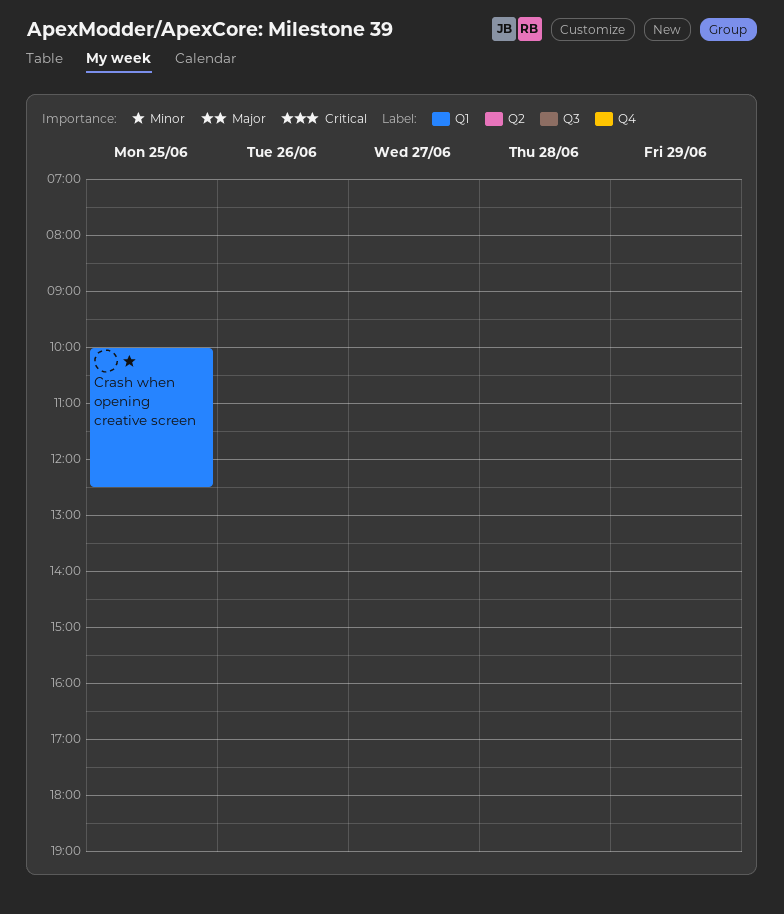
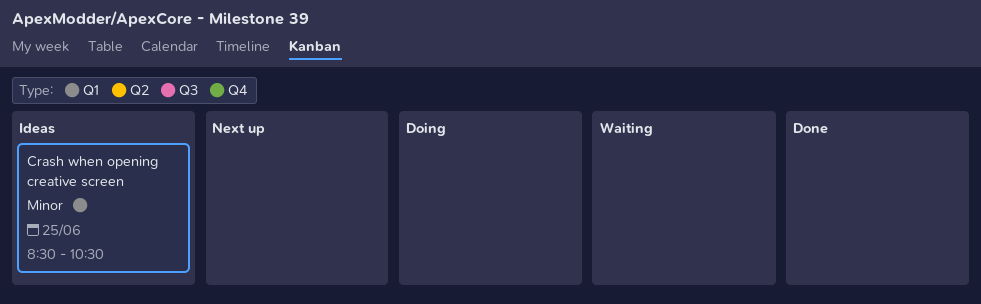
Crash when opening creative screen, begins: 10:00 -> 08:30
Crash when opening creative screen, ends: 12:30 -> 10:30

